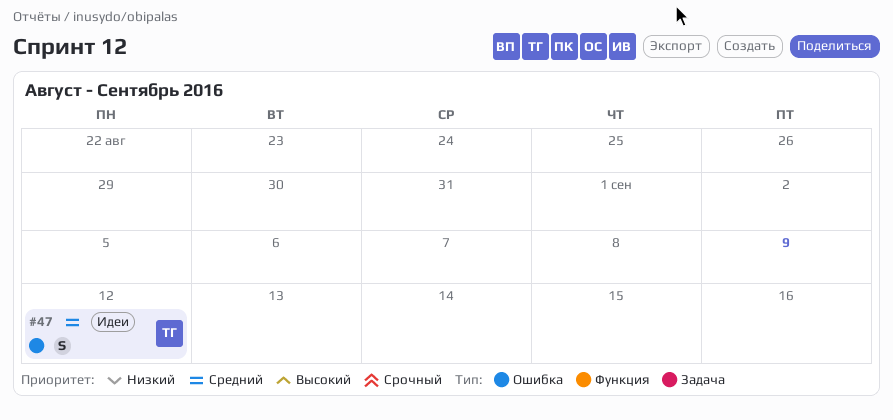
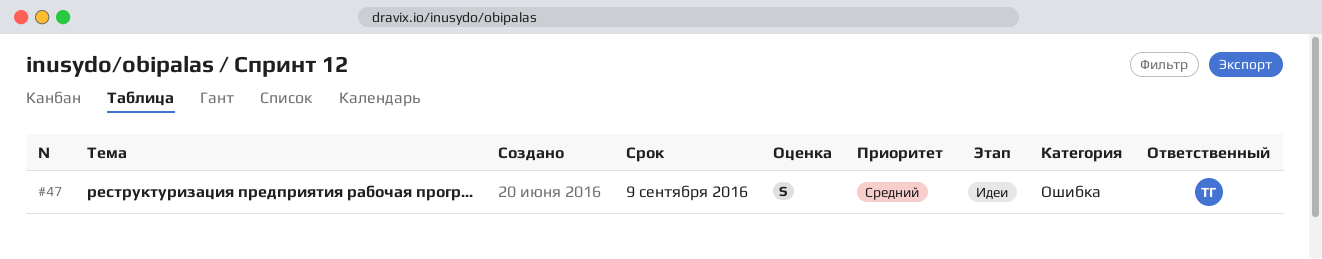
#47, due: Sep 12 -> Sep 9

